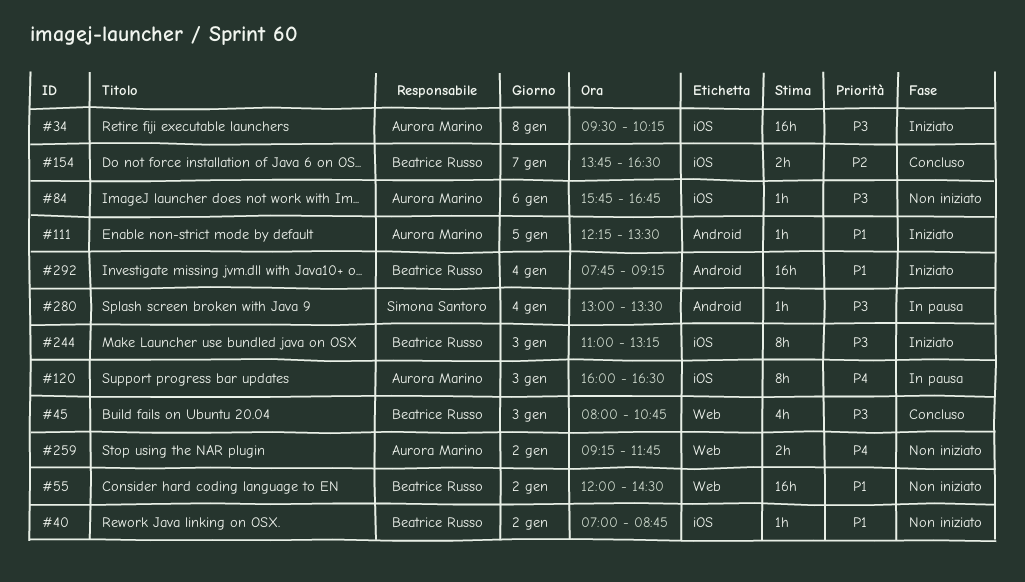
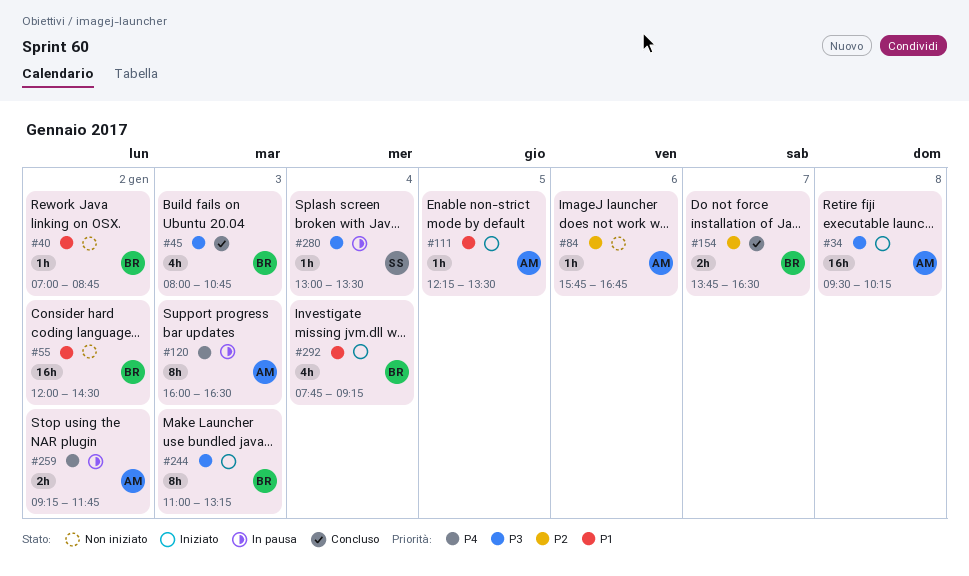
#84, priority: P3 -> P2
#259, status: Non iniziato -> In pausa
#292, estimate: 16h -> 4h

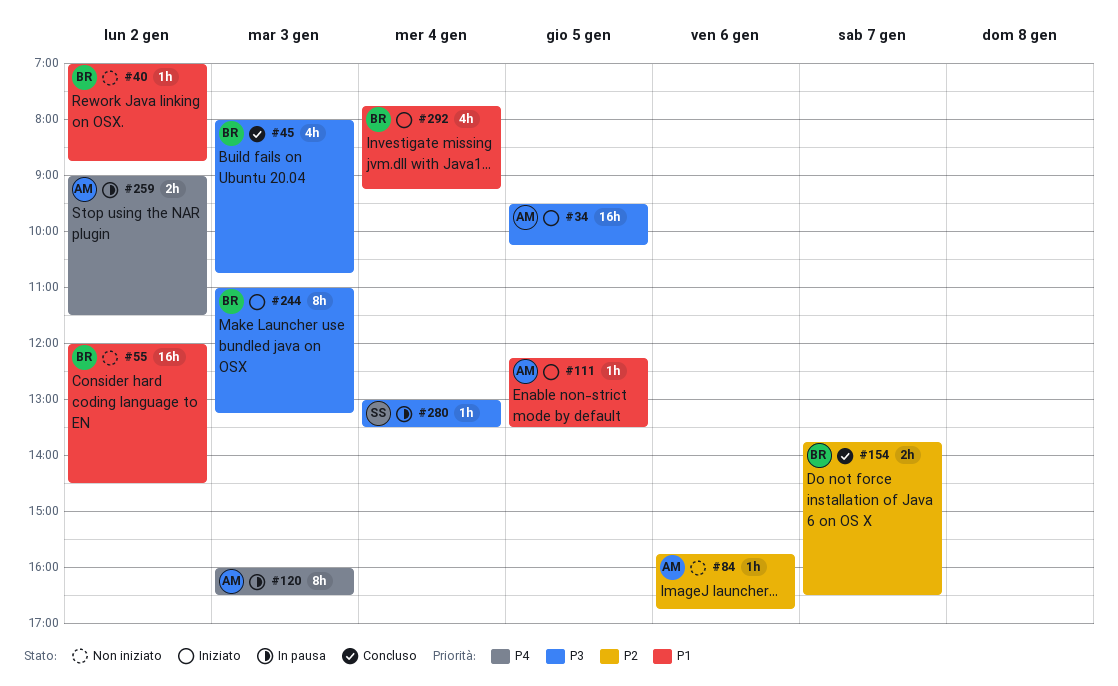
#34, day: Jan 8 -> Jan 5
#259, begins: 09:15 -> 09:00
#259, ends: 11:45 -> 11:30

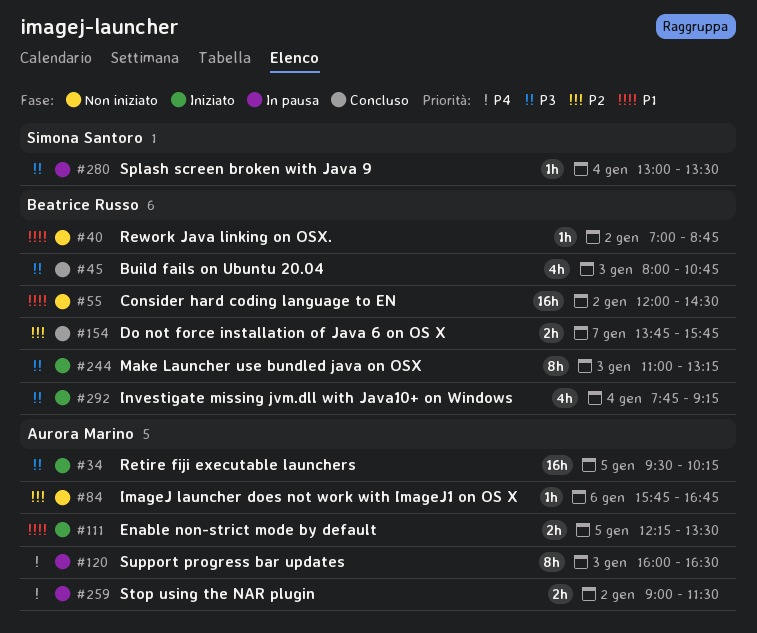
#111, estimate: 1h -> 2h
#154, ends: 16:30 -> 15:45
#292, priority: P1 -> P3

